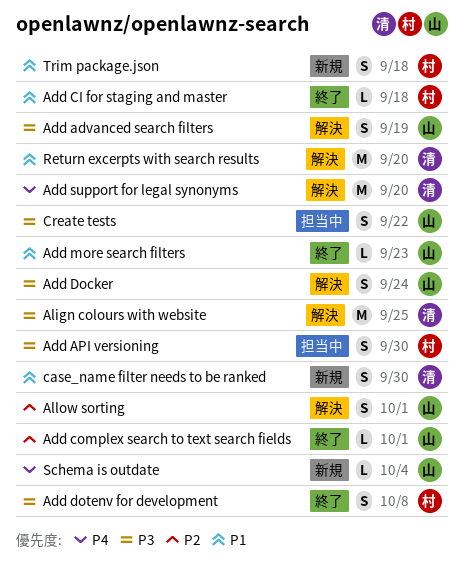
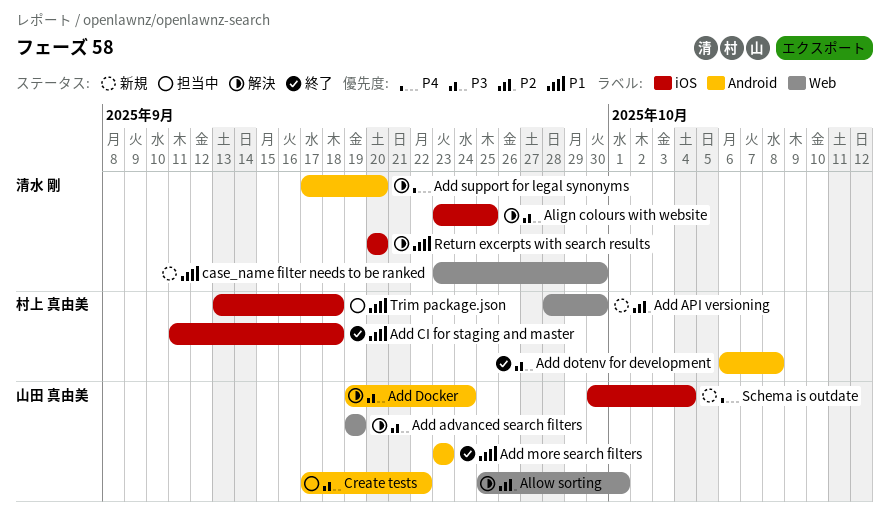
Add API versioning, status: 担当中 -> 新規
Add API versioning, priority: P3 -> P2
Add complex search to text search fields: present -> none
Trim package.json, status: 新規 -> 担当中

